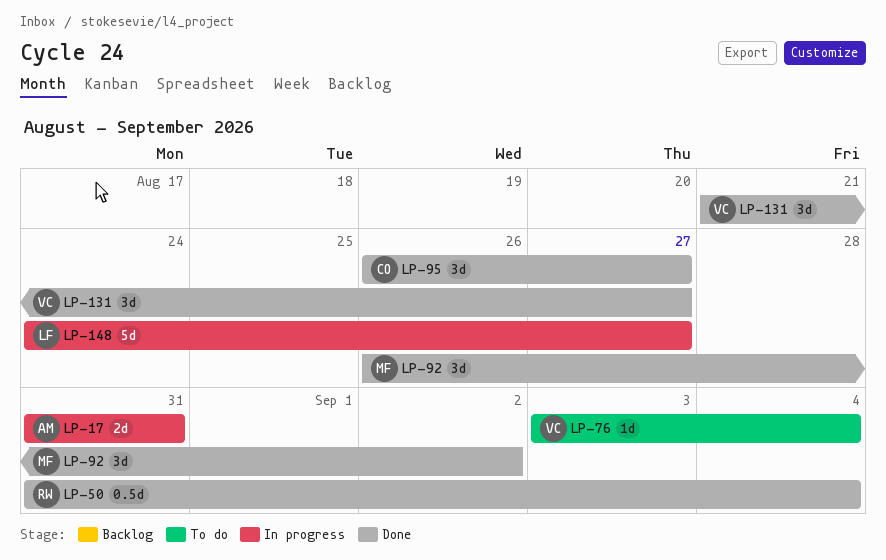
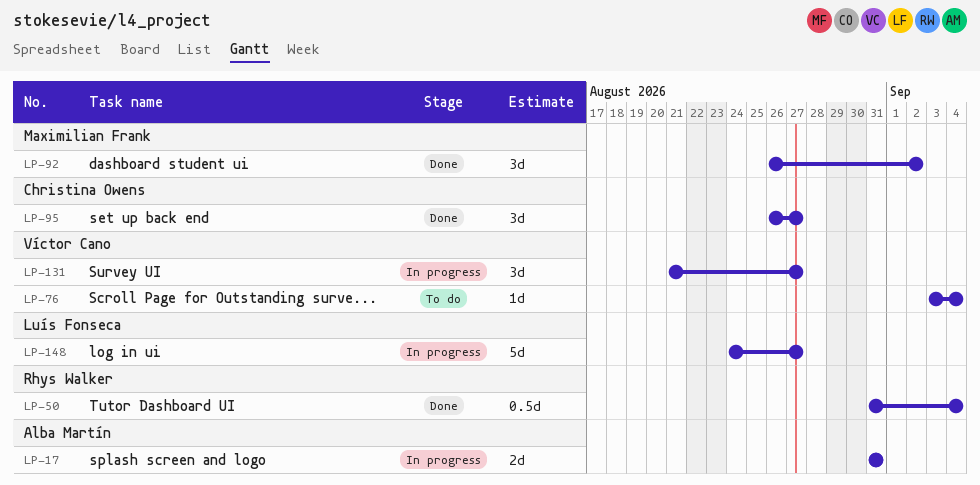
LP-131, status: Done -> In progress

